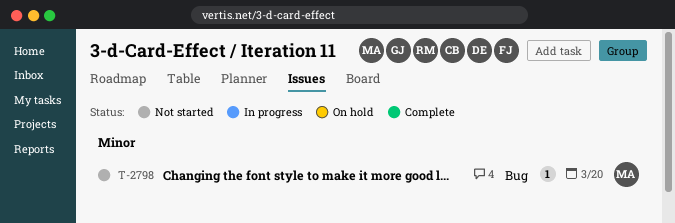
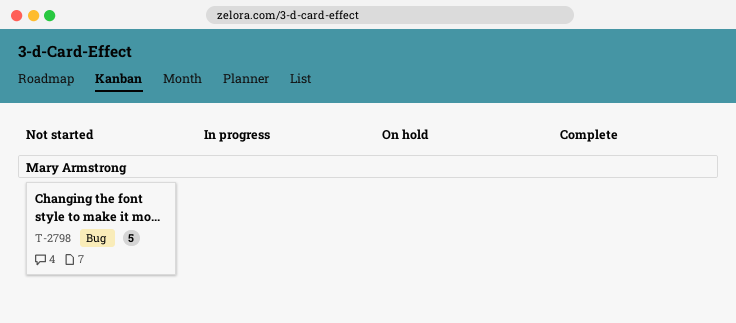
T-2798, estimate: 1 -> 5

